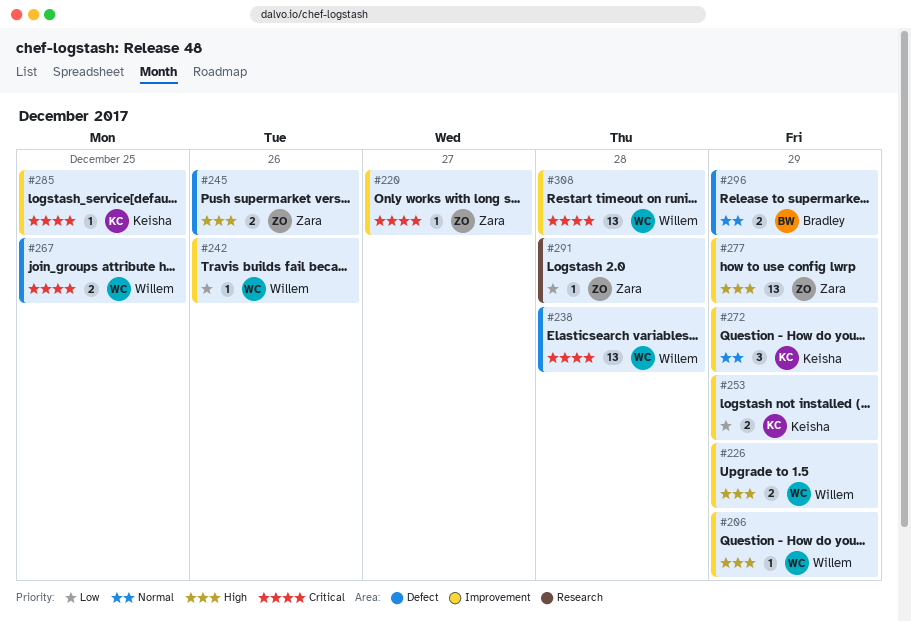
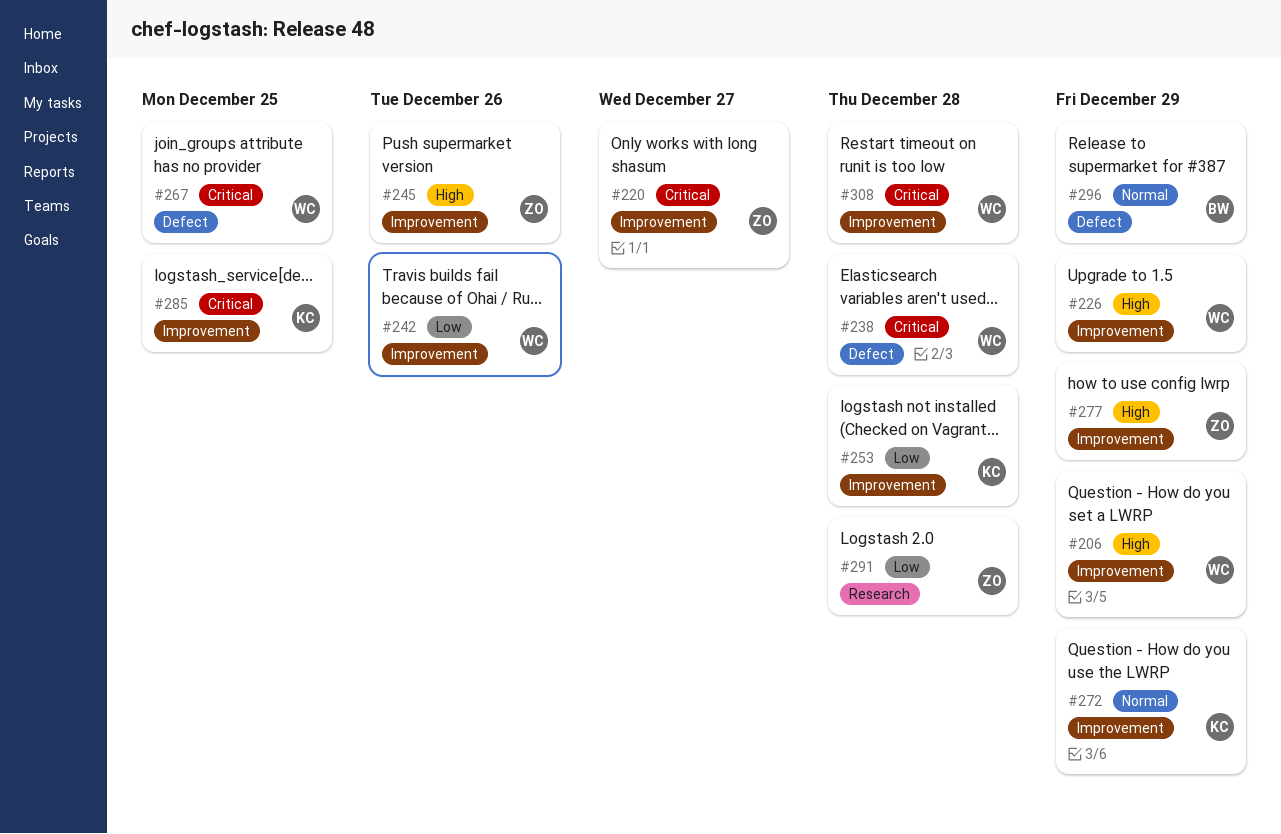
#245, label: Defect -> Improvement
#253, due: Dec 29 -> Dec 28

